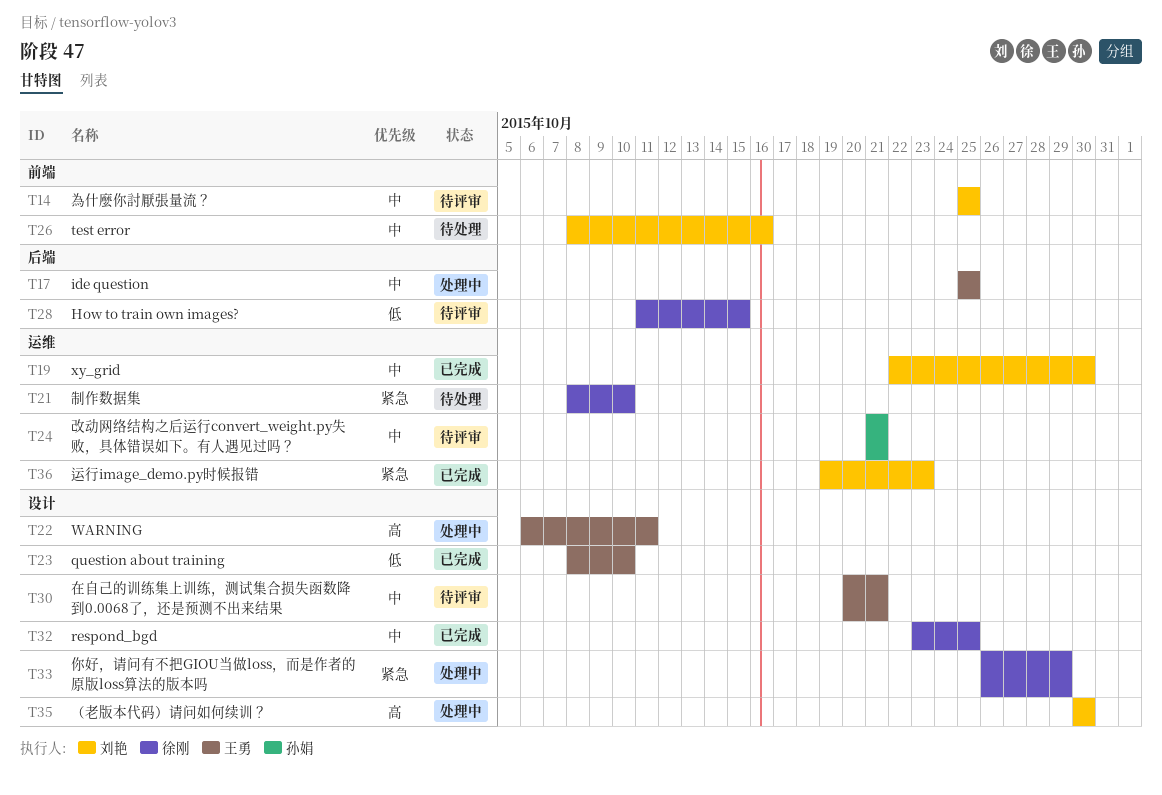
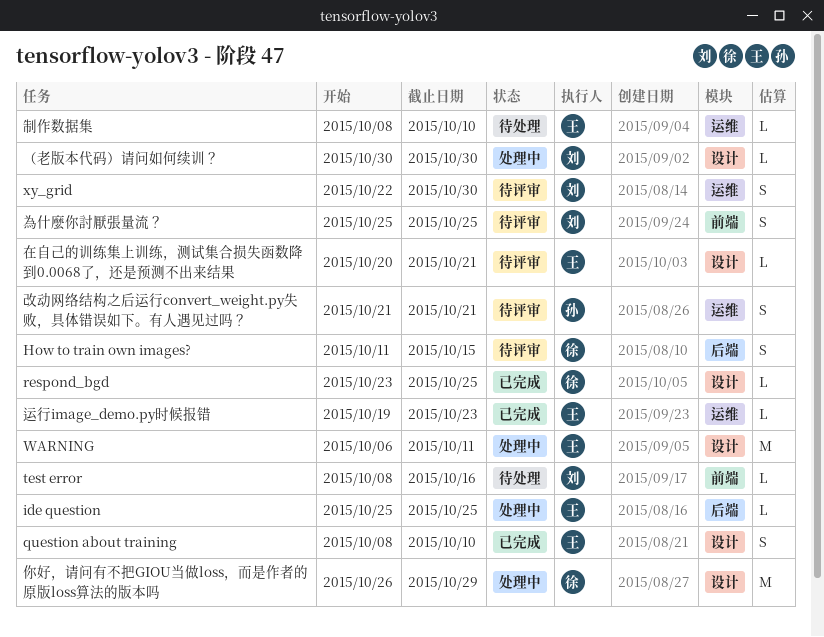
xy_grid, status: 已完成 -> 待评审
制作数据集, owner: 徐刚 -> 王勇
运行image_demo.py时候报错, owner: 刘艳 -> 王勇

